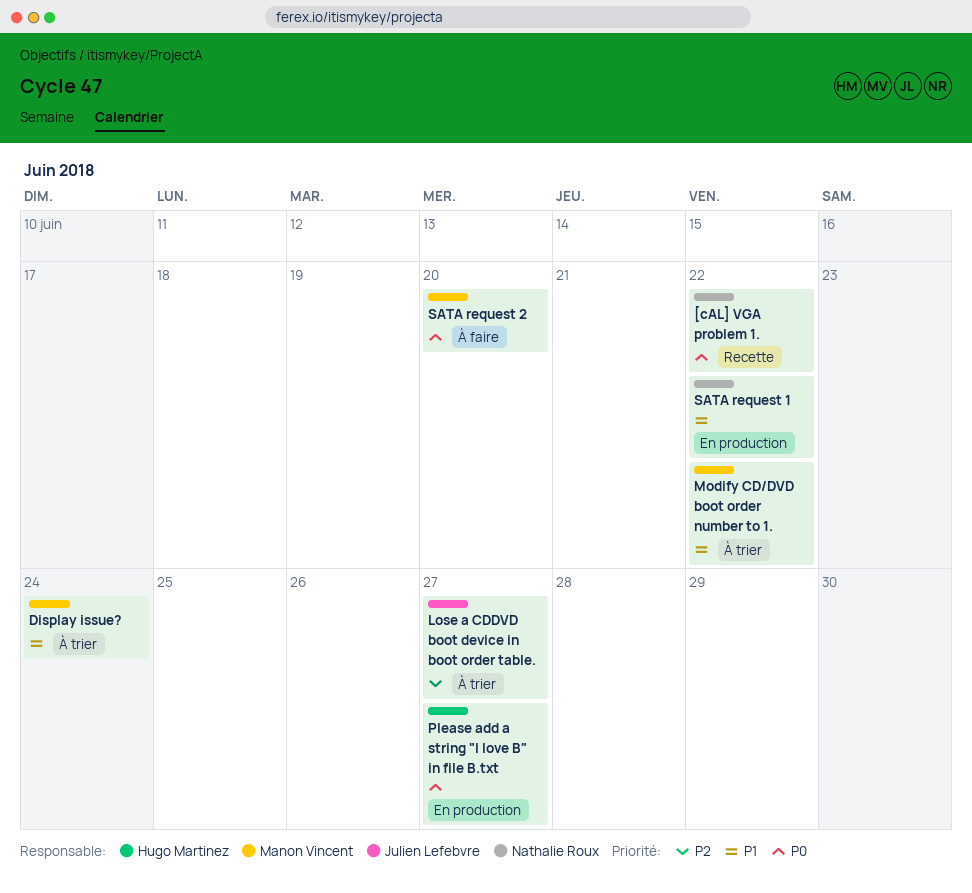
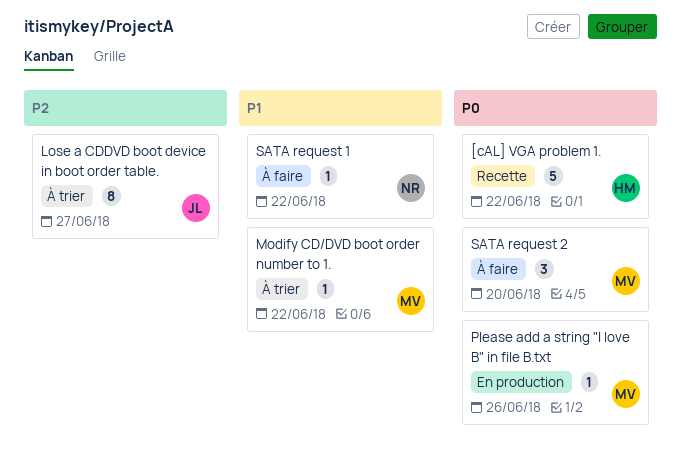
[cAL] VGA problem 1., owner: Nathalie Roux -> Hugo Martinez
Display issue?: present -> none
Please add a string "I love B" in file B.txt, owner: Hugo Martinez -> Manon Vincent
Please add a string "I love B" in file B.txt, due: Jun 27 -> Jun 26
SATA request 1, status: En production -> À faire

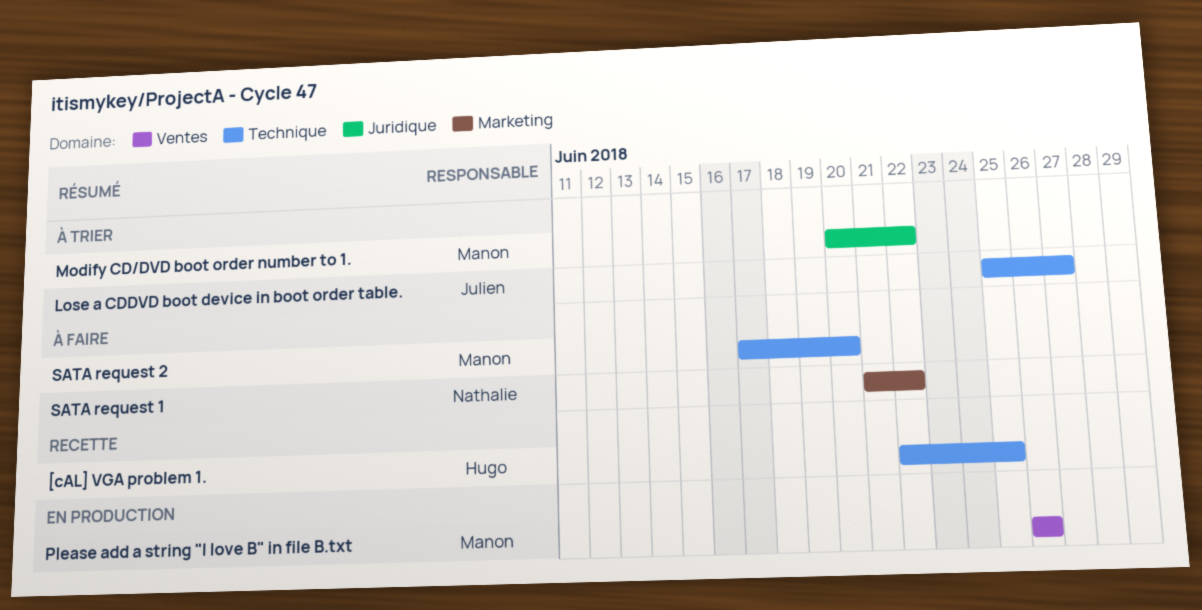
[cAL] VGA problem 1., due: Jun 22 -> Jun 25

